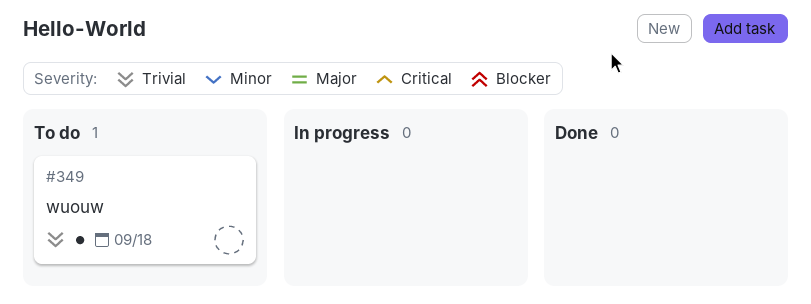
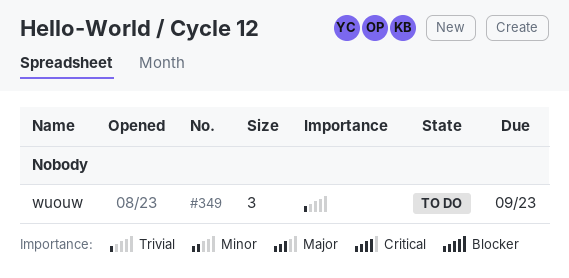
#349, estimate: 1 -> 3
#349, due: Sep 18 -> Sep 23

